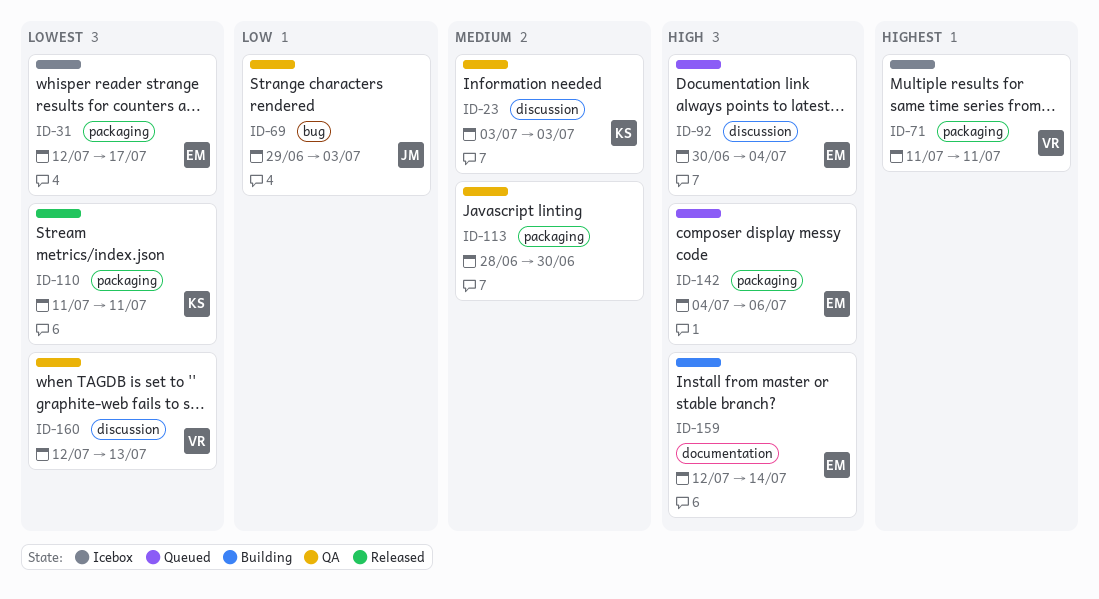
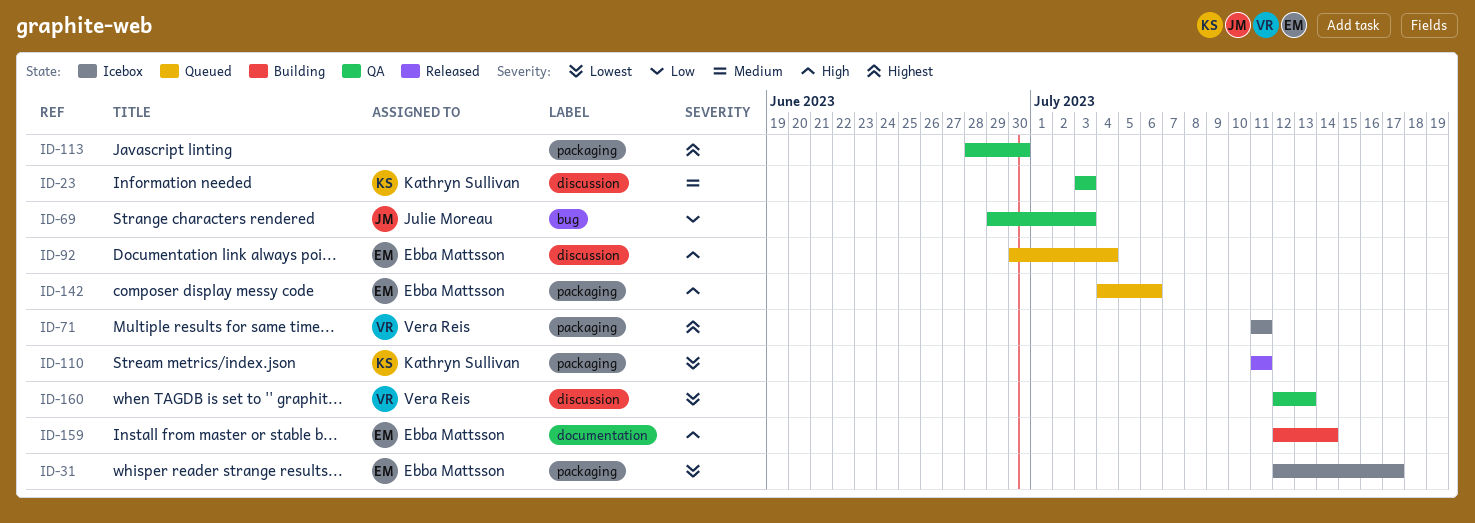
ID-113, priority: Medium -> Highest

